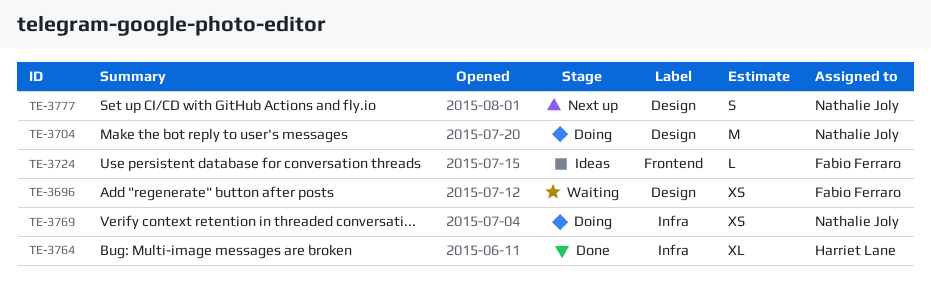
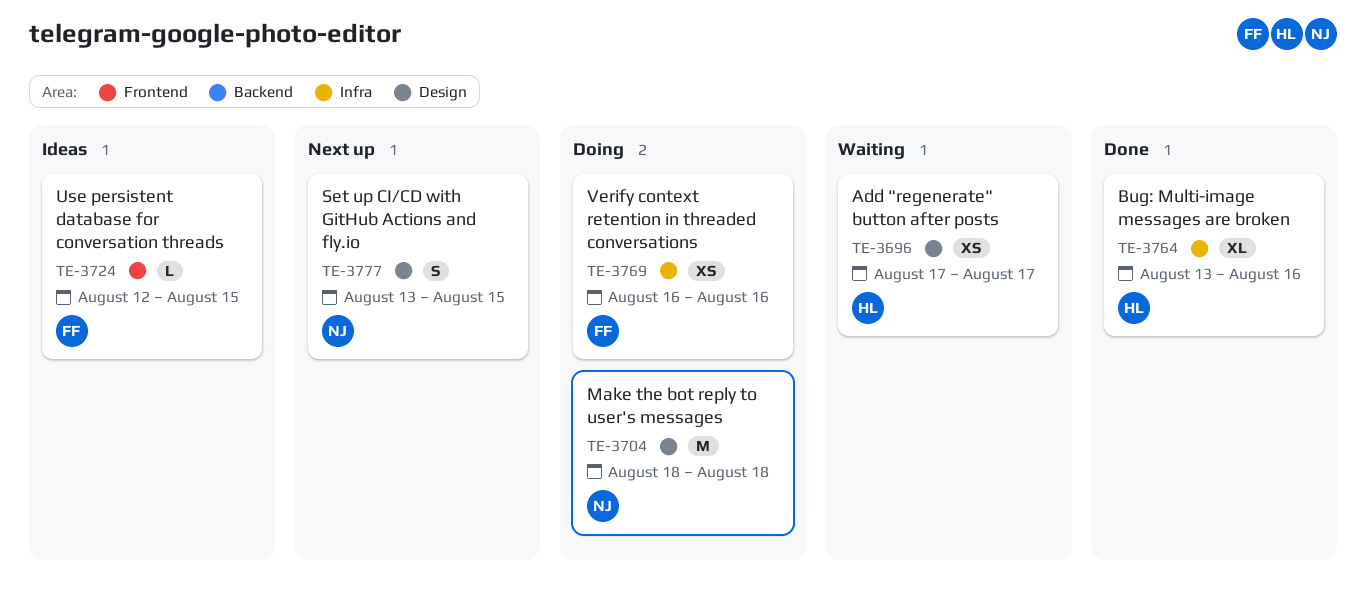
TE-3696, owner: Fabio Ferraro -> Harriet Lane
TE-3769, owner: Nathalie Joly -> Fabio Ferraro

